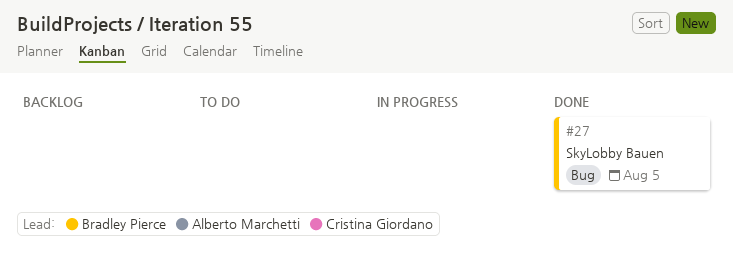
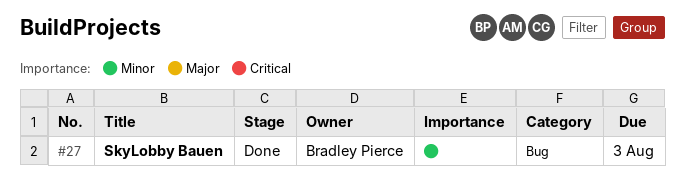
#27, due: Aug 5 -> Aug 3

